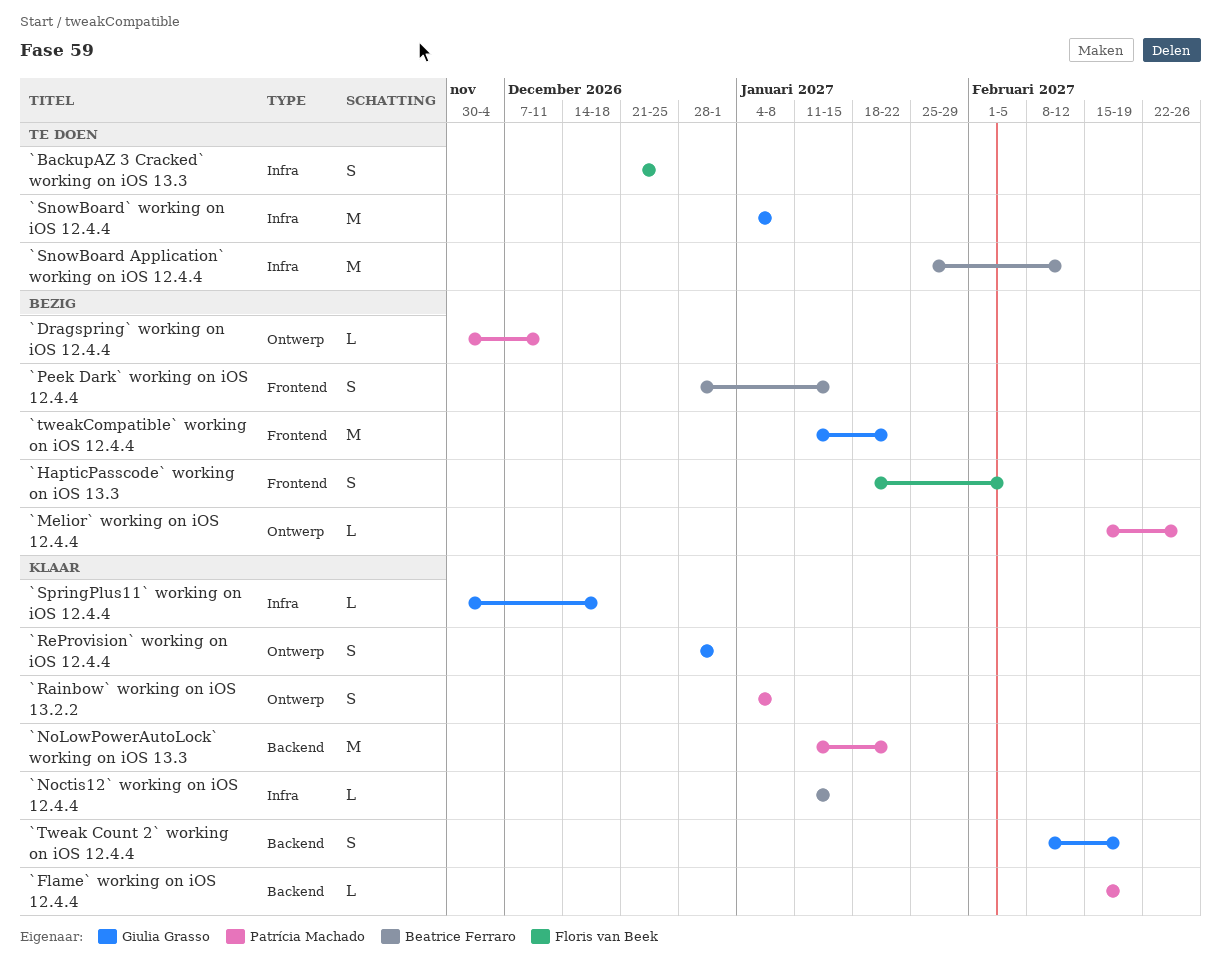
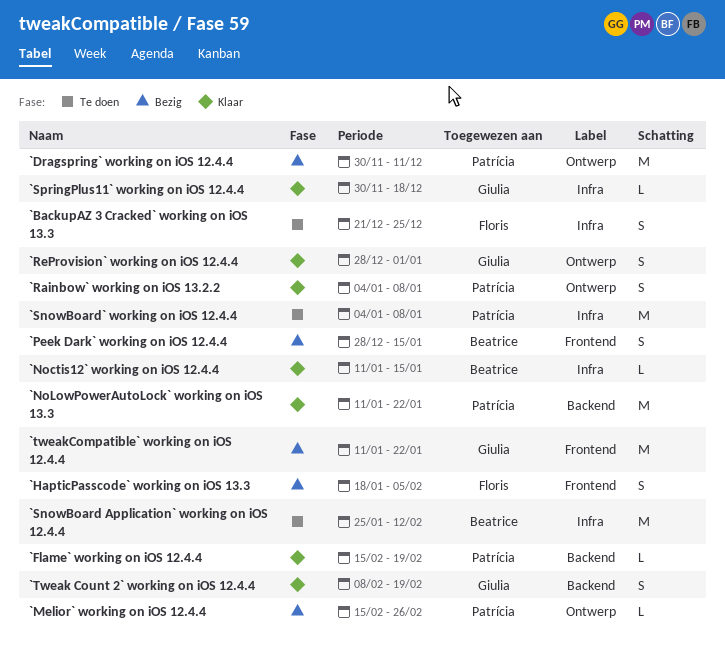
`Dragspring` working on iOS 12.4.4, estimate: L -> M
`SnowBoard` working on iOS 12.4.4, owner: Giulia Grasso -> Patrícia Machado

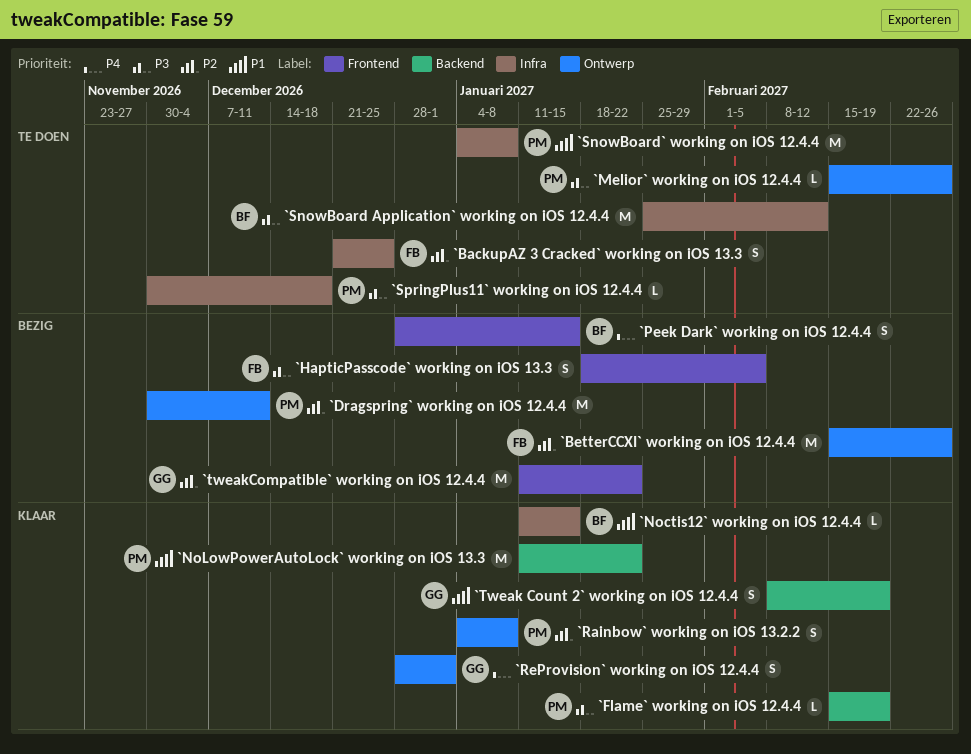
`BetterCCXI` working on iOS 12.4.4: none -> present
`Melior` working on iOS 12.4.4, status: Bezig -> Te doen
`SpringPlus11` working on iOS 12.4.4, status: Klaar -> Te doen
`SpringPlus11` working on iOS 12.4.4, owner: Giulia -> Patrícia

